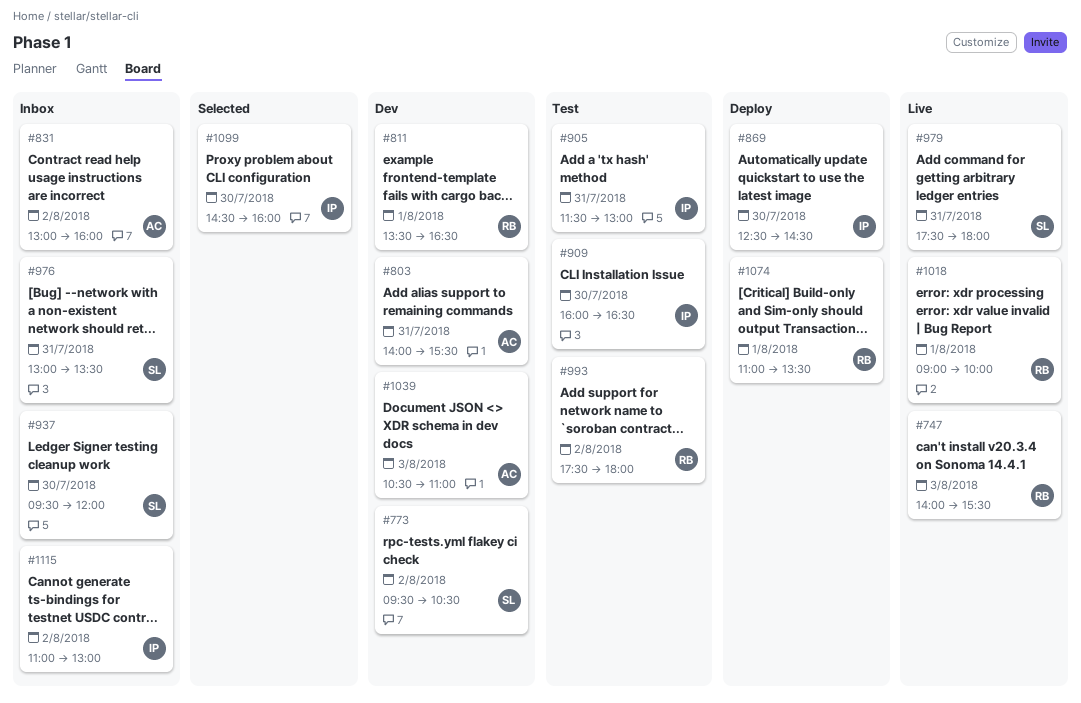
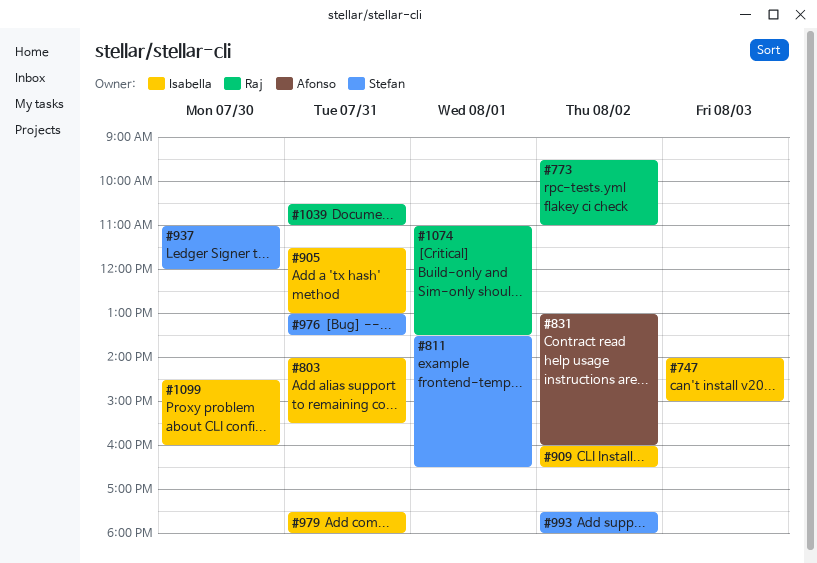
#747, owner: Raj -> Isabella
#747, ends: 15:30 -> 15:00
#773, owner: Stefan -> Raj
#773, ends: 10:30 -> 11:00
#803, owner: Afonso -> Isabella
#811, owner: Raj -> Stefan
#869: present -> none
#909, day: Jul 30 -> Aug 2
#937, begins: 09:30 -> 11:00
#979, owner: Stefan -> Isabella
#993, owner: Raj -> Stefan
#1018: present -> none
#1039, owner: Afonso -> Raj
#1039, day: Aug 3 -> Jul 31
#1115: present -> none

